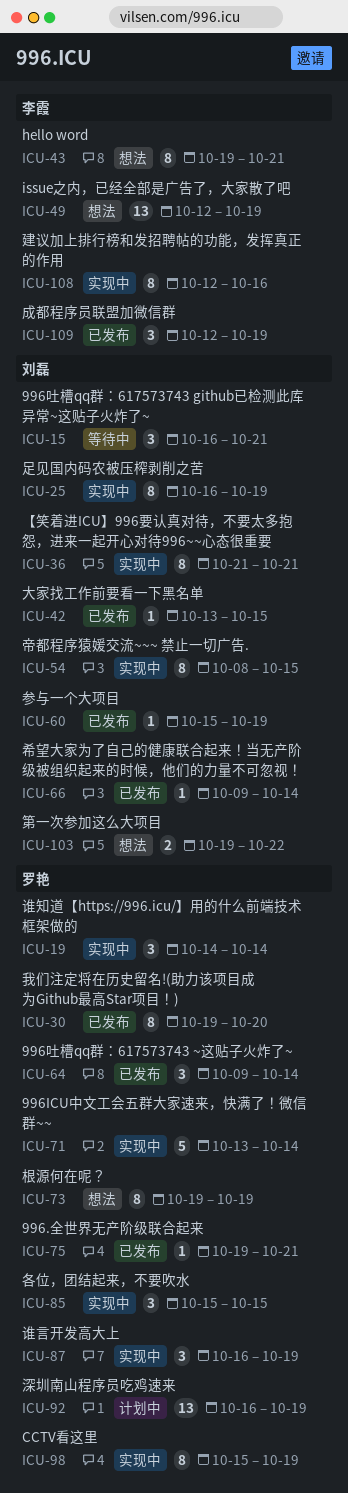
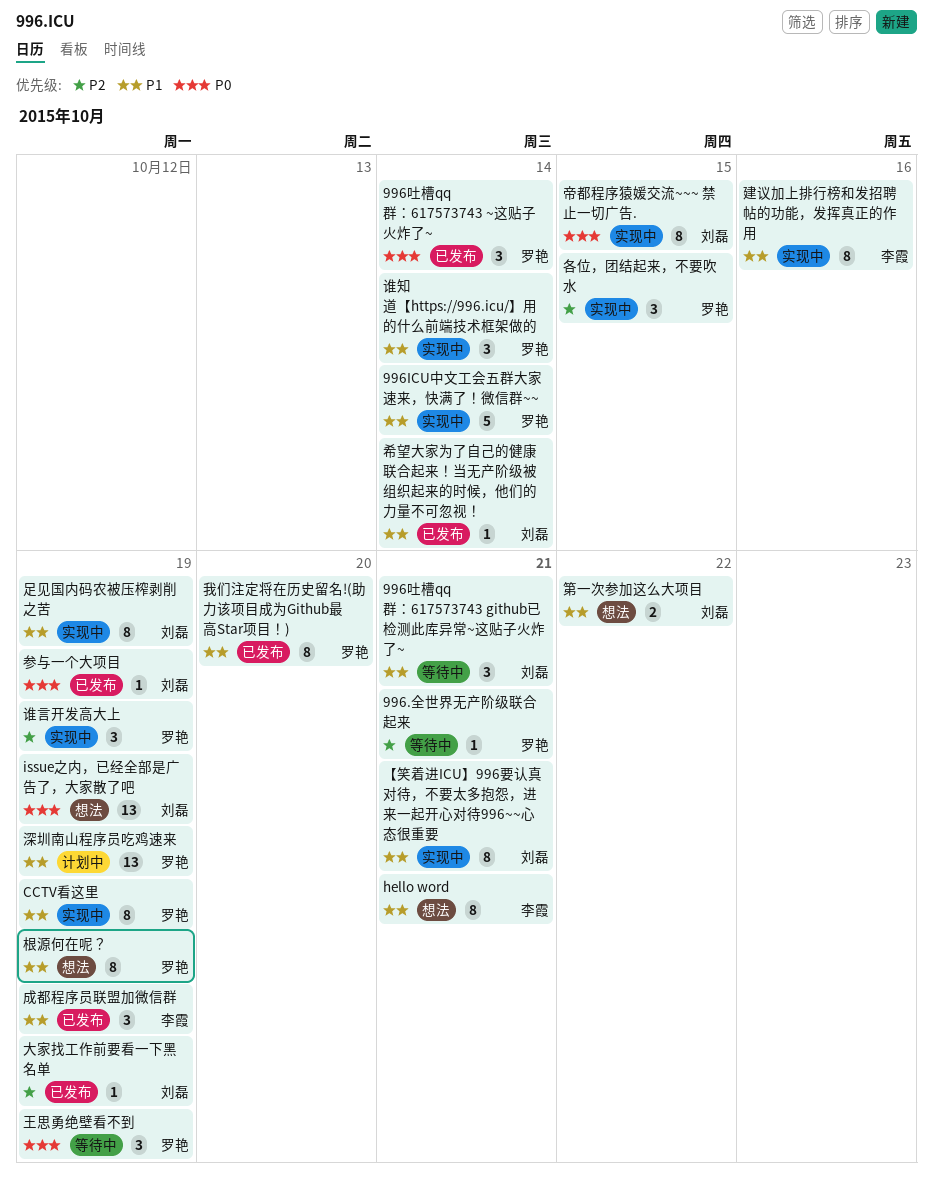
996.全世界无产阶级联合起来, status: 已发布 -> 等待中
issue之内，已经全部是广告了，大家散了吧, owner: 李霞 -> 刘磊
大家找工作前要看一下黑名单, due: Oct 15 -> Oct 19
王思勇绝壁看不到: none -> present

